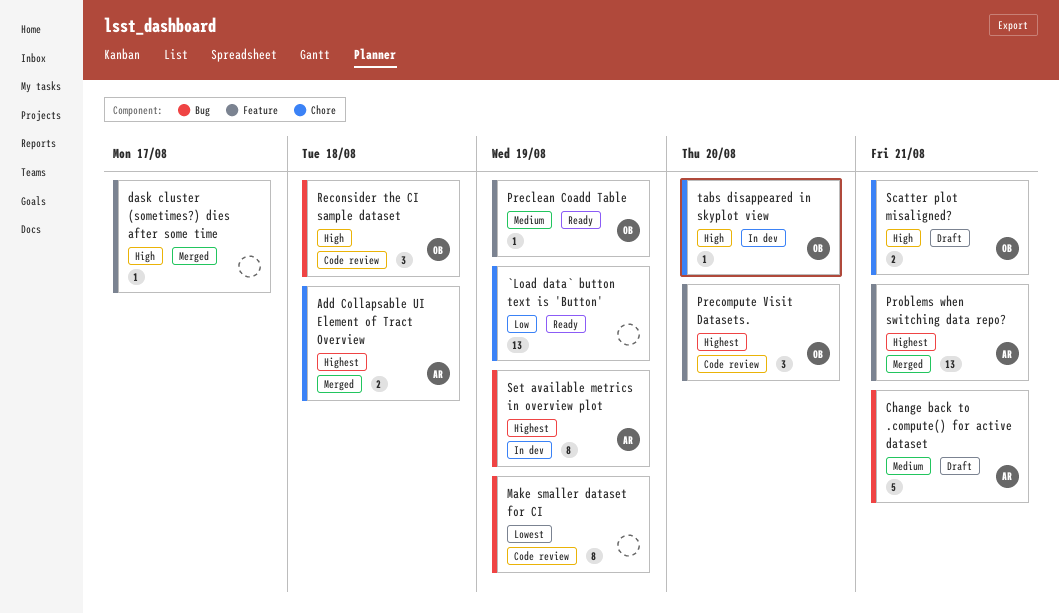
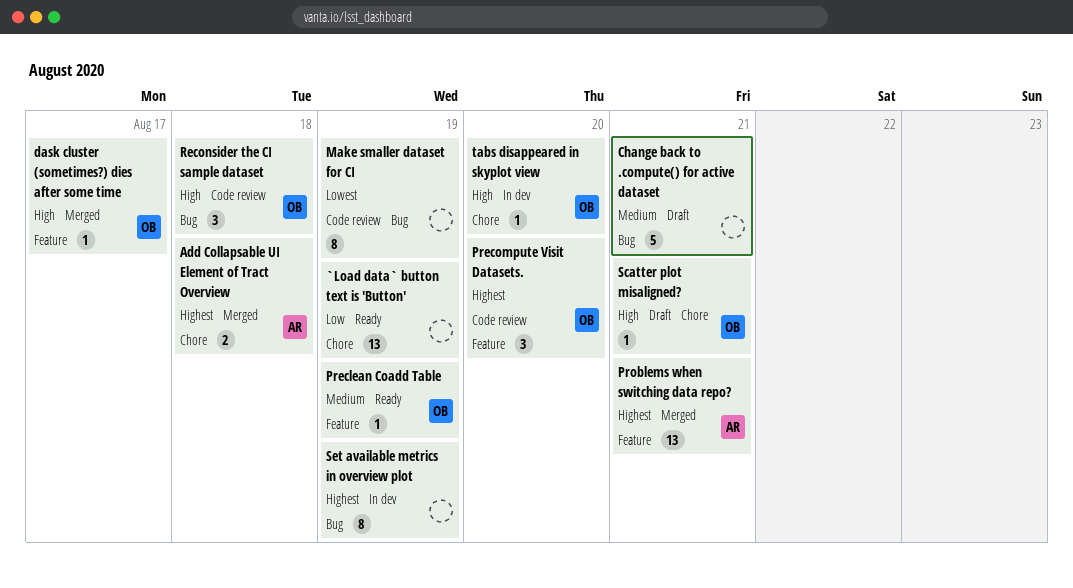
Change back to .compute() for active dataset, owner: AR -> none
dask cluster (sometimes?) dies after some time, owner: none -> OB
Scatter plot misaligned?, estimate: 2 -> 1
Set available metrics in overview plot, owner: AR -> none

